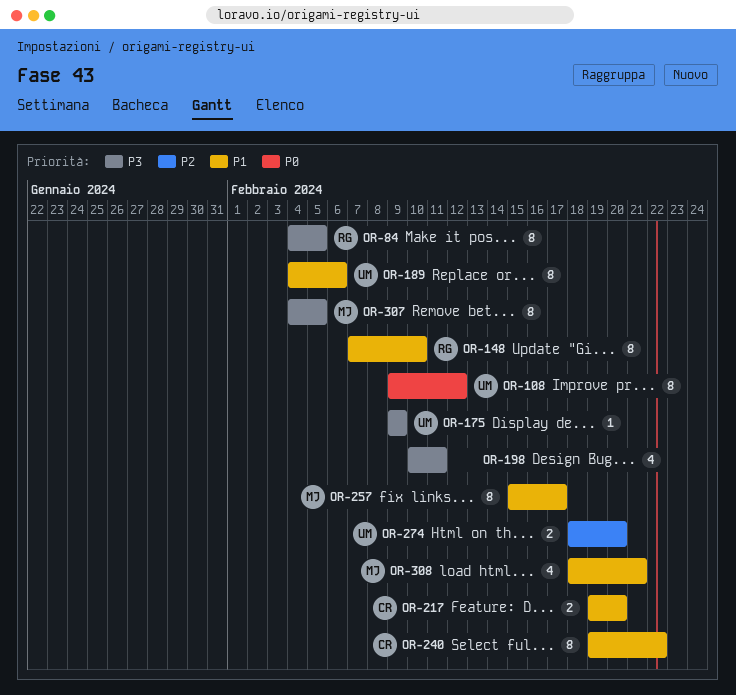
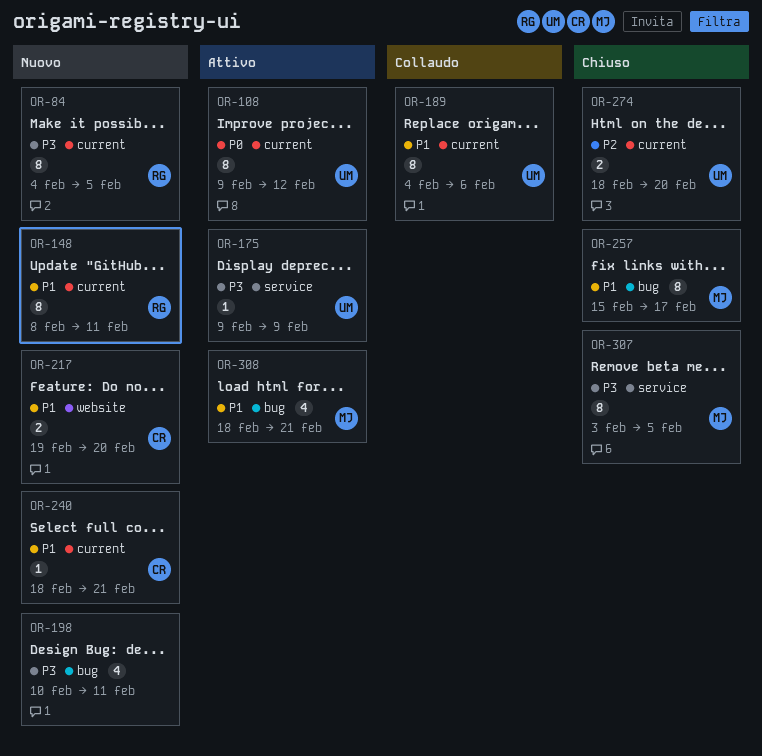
OR-148, start: Feb 7 -> Feb 8
OR-148, due: Feb 10 -> Feb 11
OR-240, estimate: 8 -> 1
OR-240, start: Feb 19 -> Feb 18
OR-240, due: Feb 22 -> Feb 21
OR-307, start: Feb 4 -> Feb 3

